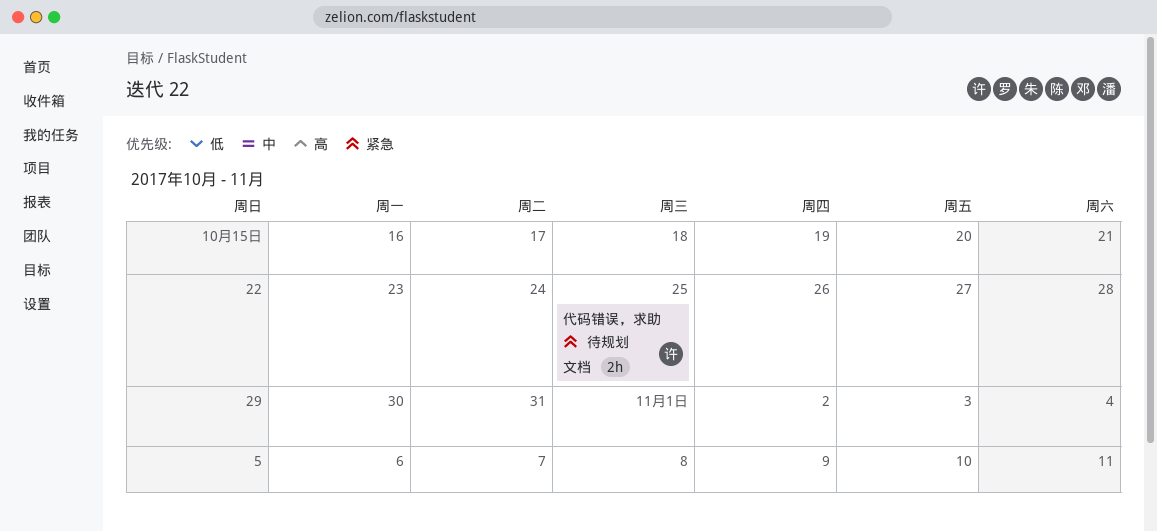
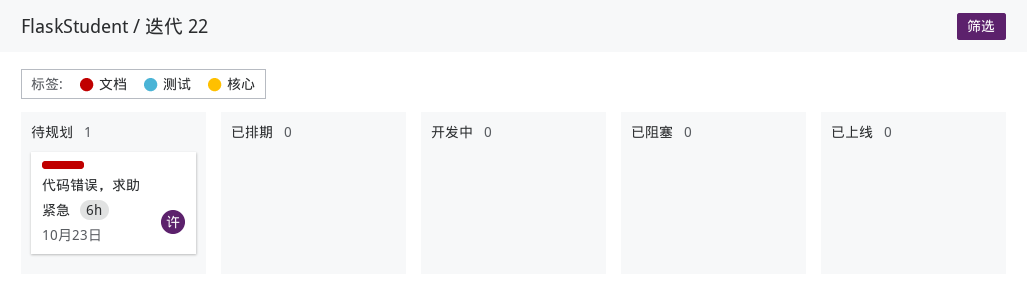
代码错误，求助, estimate: 2h -> 6h
代码错误，求助, due: Oct 25 -> Oct 23

